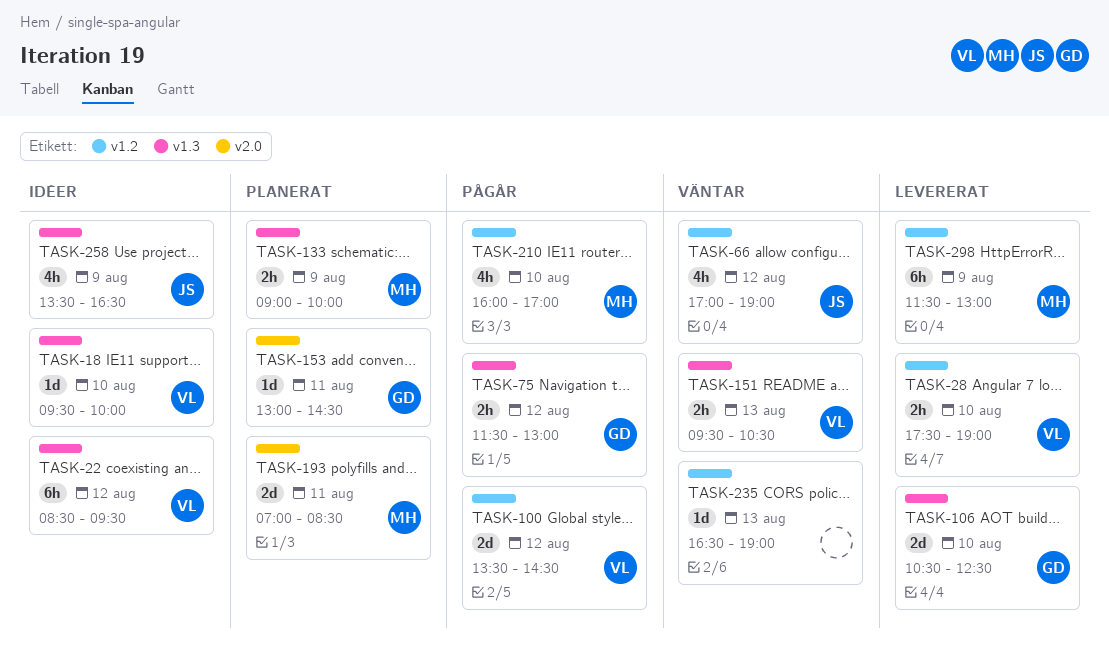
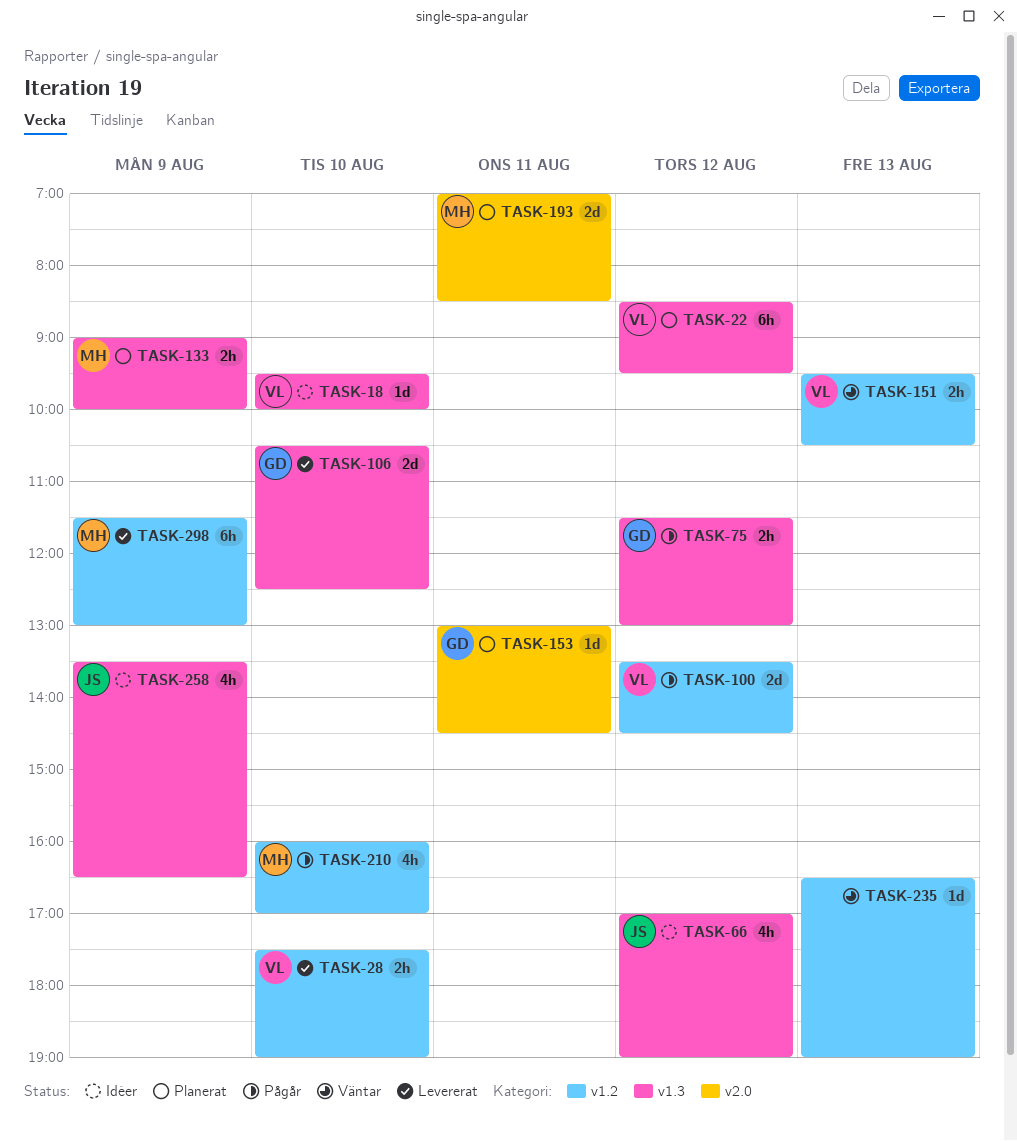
TASK-22, status: Idéer -> Planerat
TASK-66, status: Väntar -> Idéer
TASK-66, label: v1.2 -> v1.3
TASK-151, label: v1.3 -> v1.2

